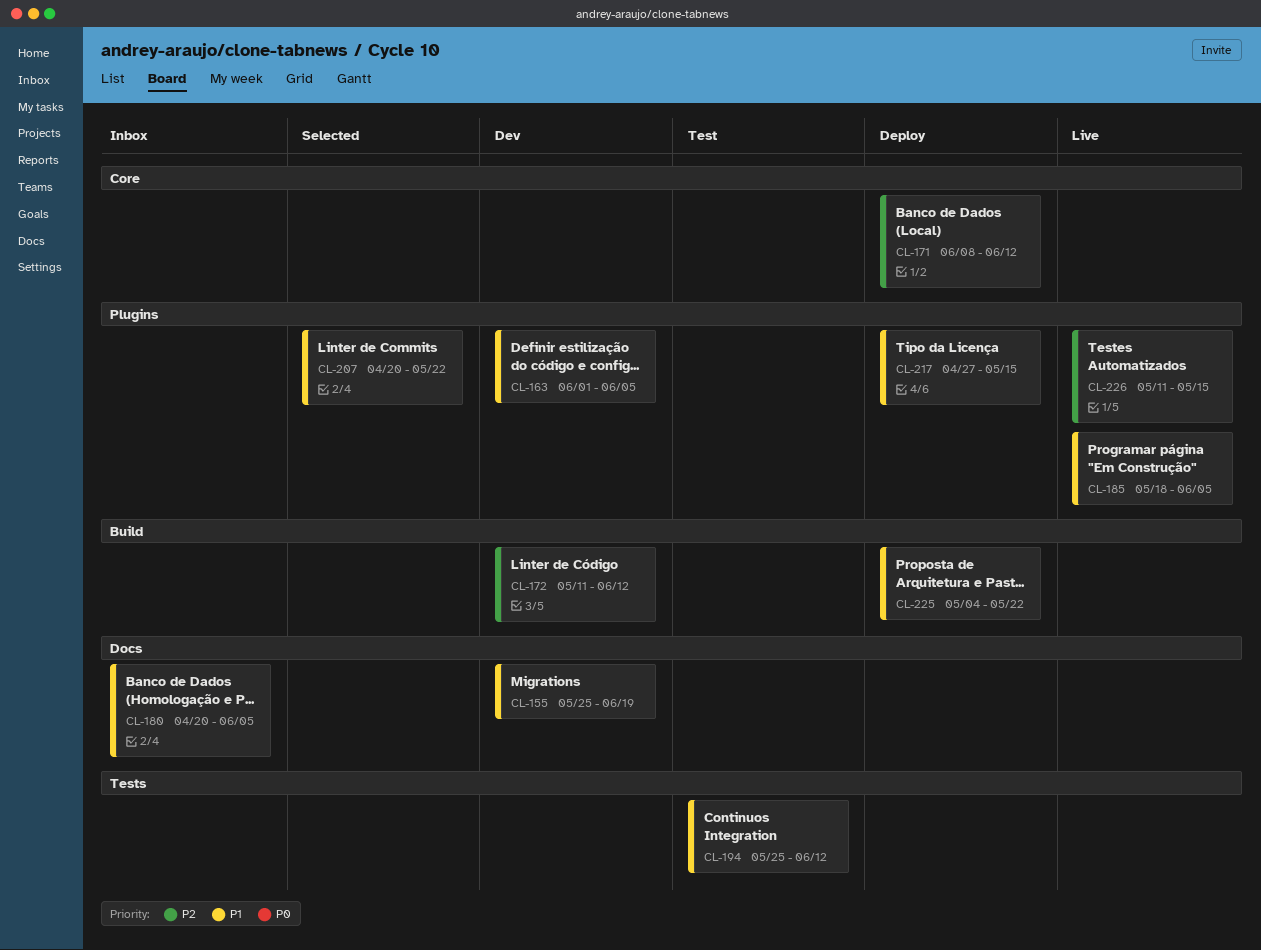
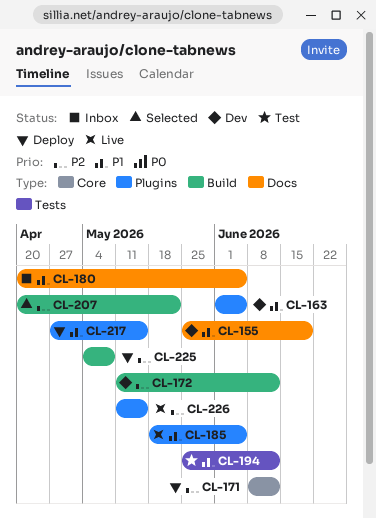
CL-207, priority: P1 -> P2
CL-207, label: Plugins -> Build
CL-225, priority: P1 -> P2
CL-225, due: May 22 -> May 8

